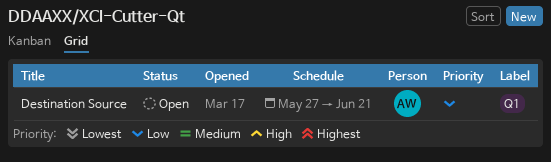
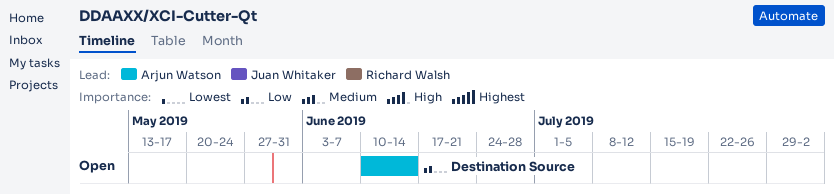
Destination Source, start: May 27 -> Jun 10
Destination Source, due: Jun 21 -> Jun 14

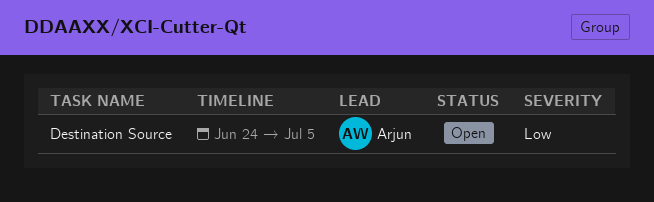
Destination Source, start: Jun 10 -> Jun 24
Destination Source, due: Jun 14 -> Jul 5

